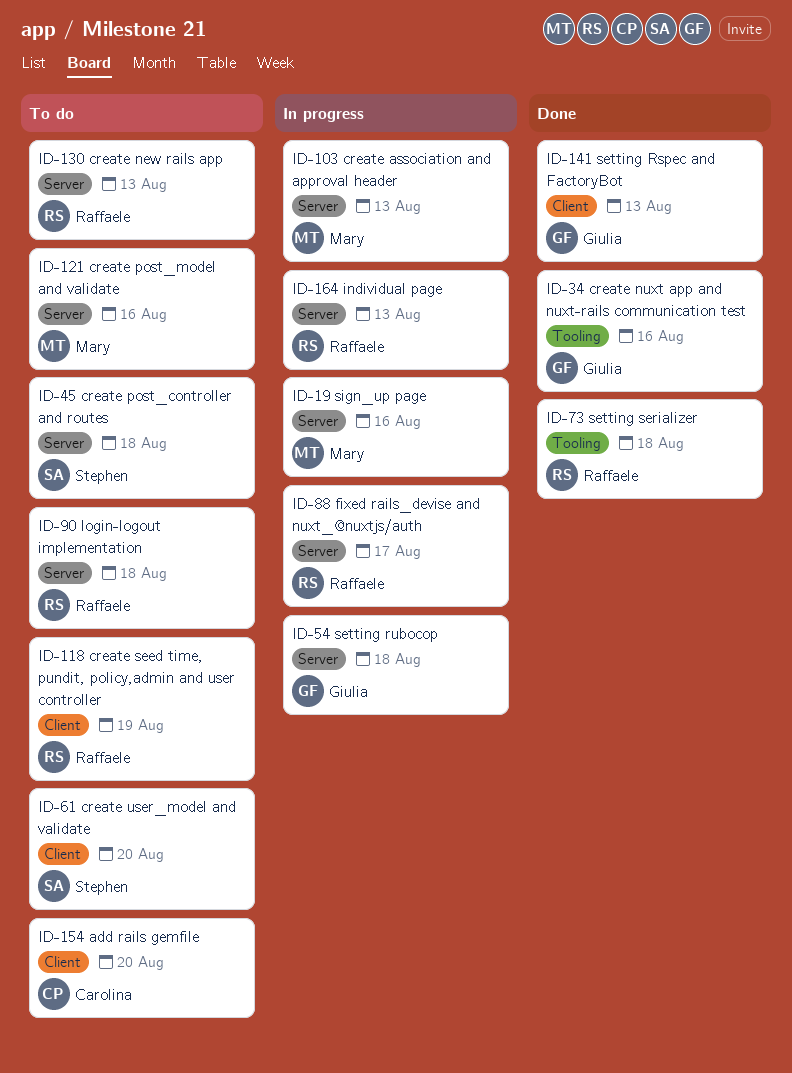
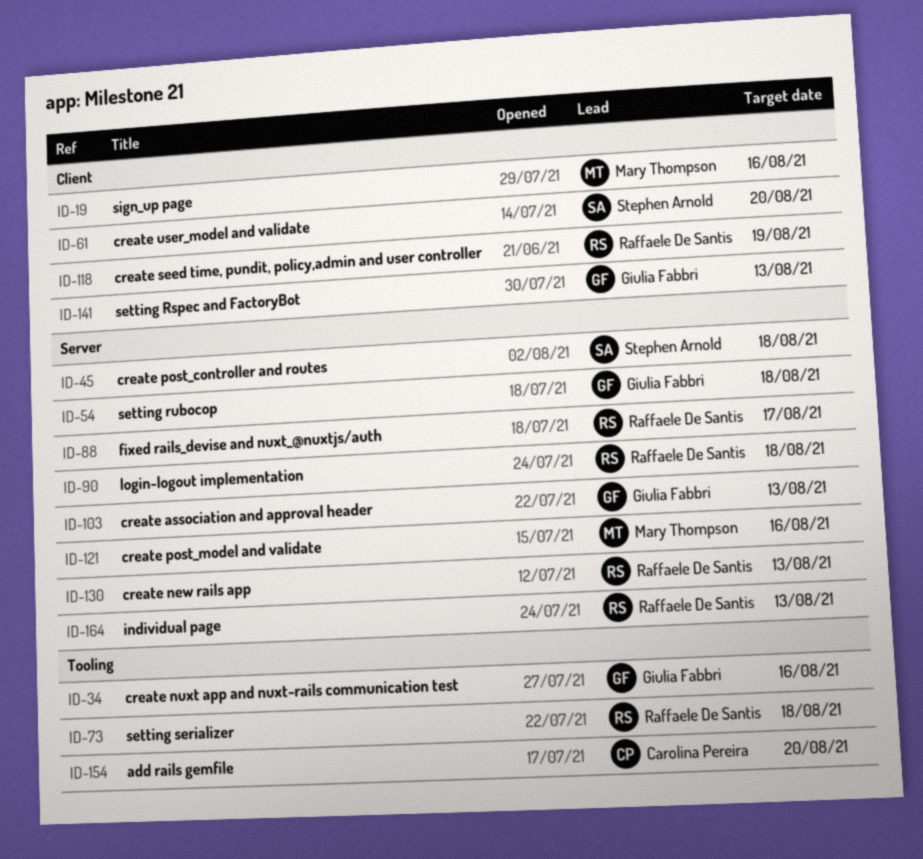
ID-19, label: Server -> Client
ID-103, owner: Mary Thompson -> Giulia Fabbri
ID-154, label: Client -> Tooling

